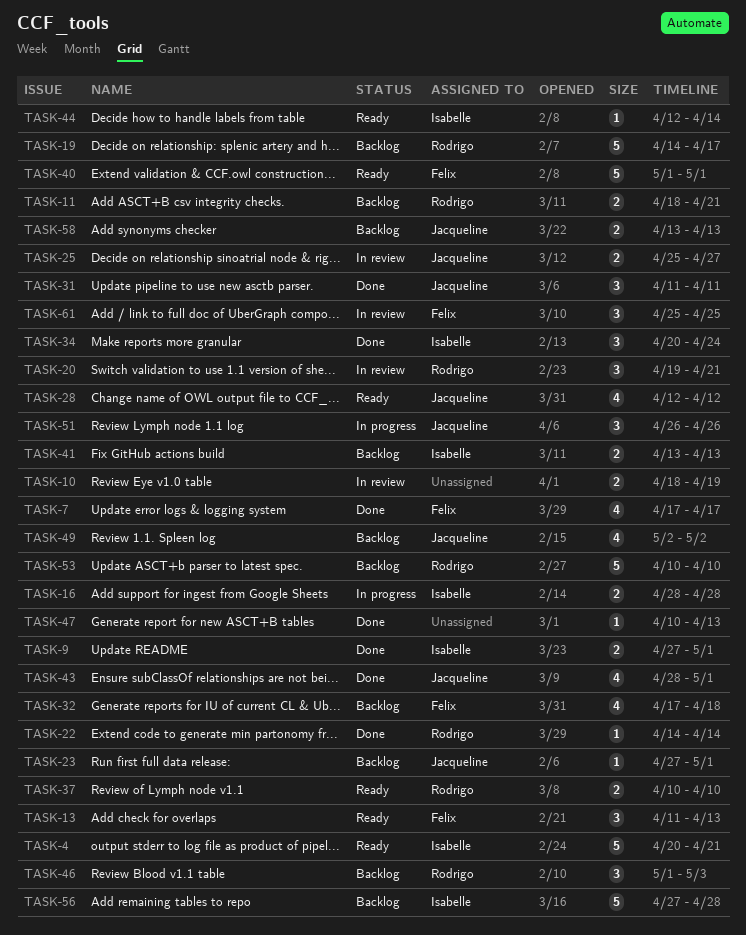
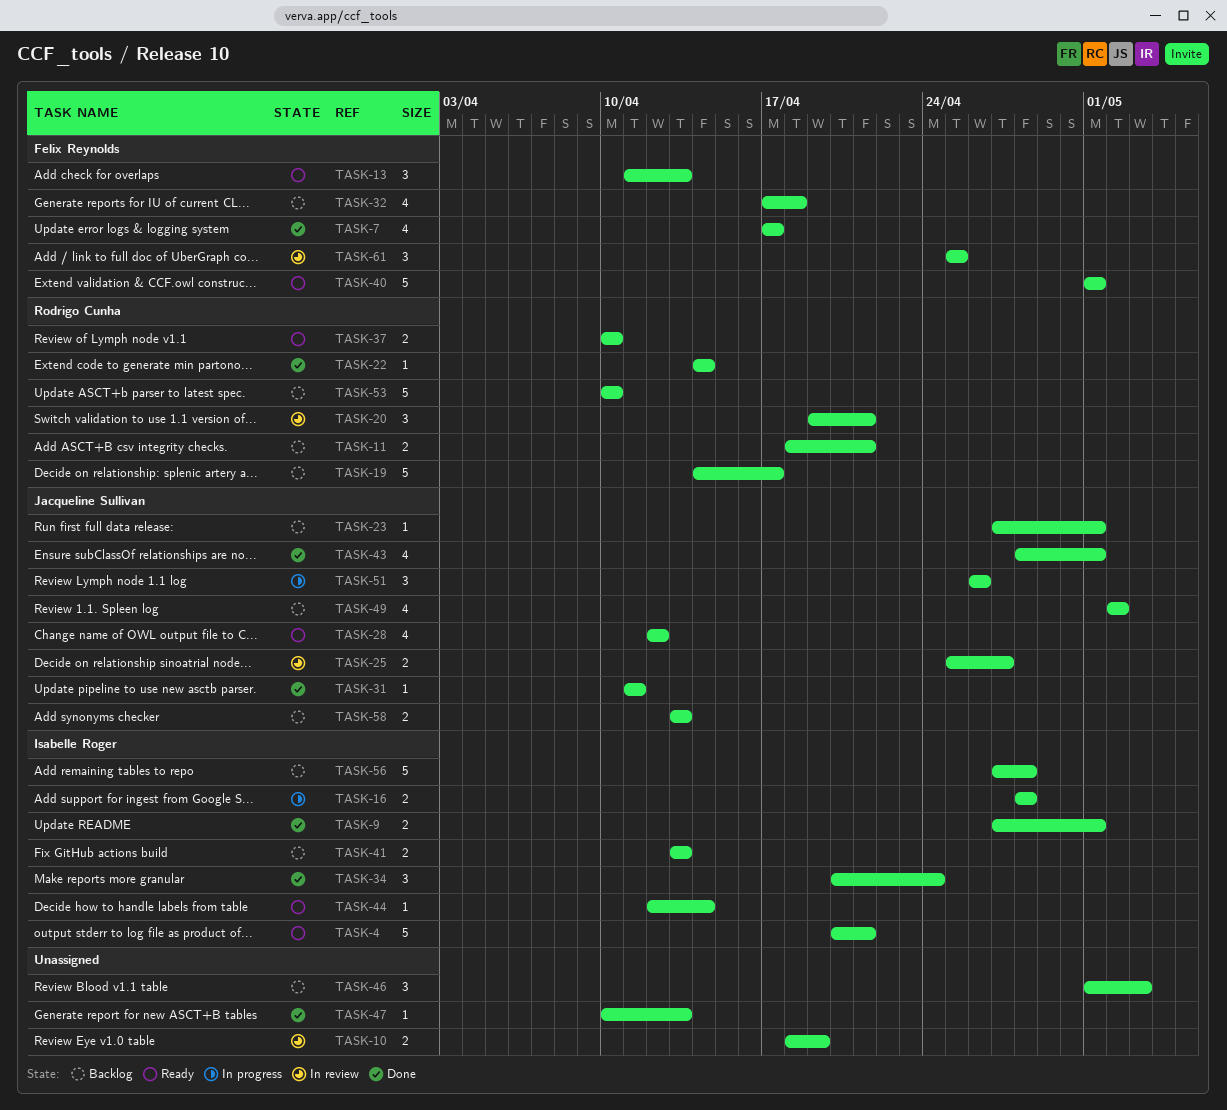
TASK-31, estimate: 3 -> 1
TASK-46, owner: Rodrigo Cunha -> none

